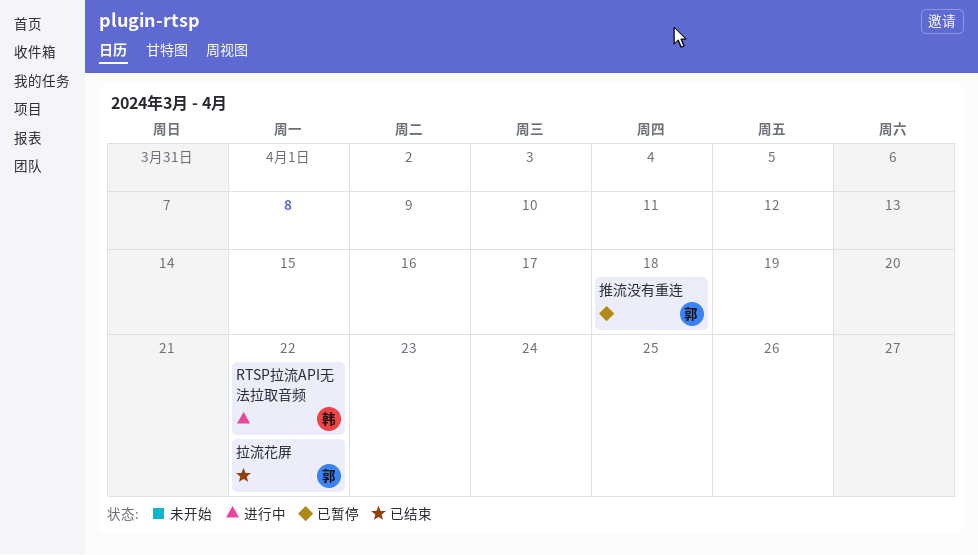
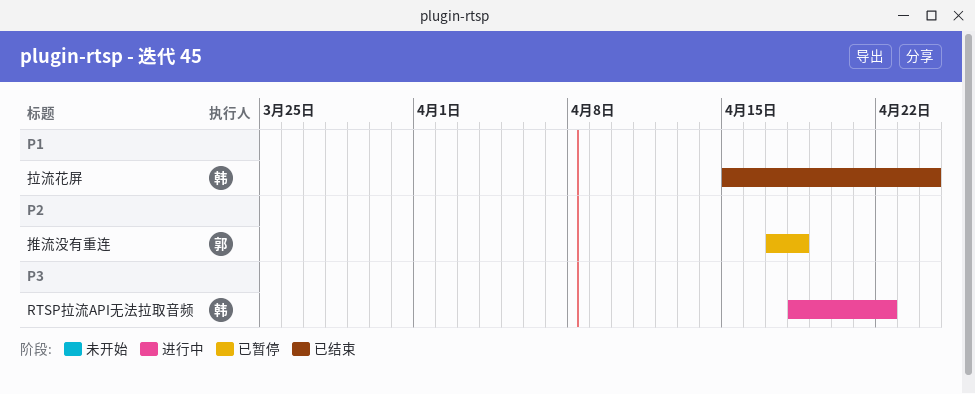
拉流花屏, owner: 郭 -> 韩
拉流花屏, due: Apr 22 -> Apr 24

